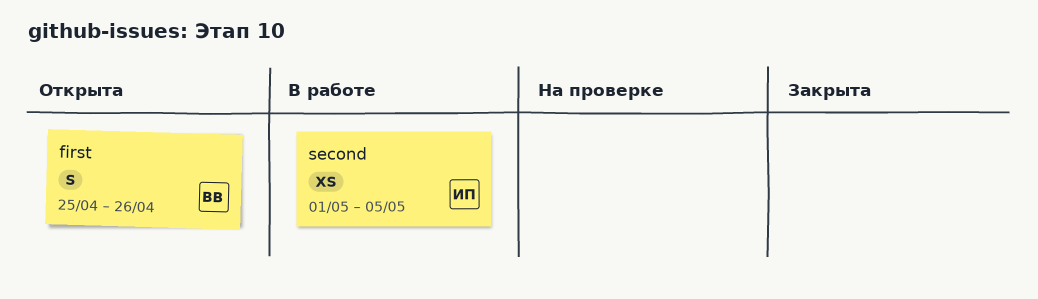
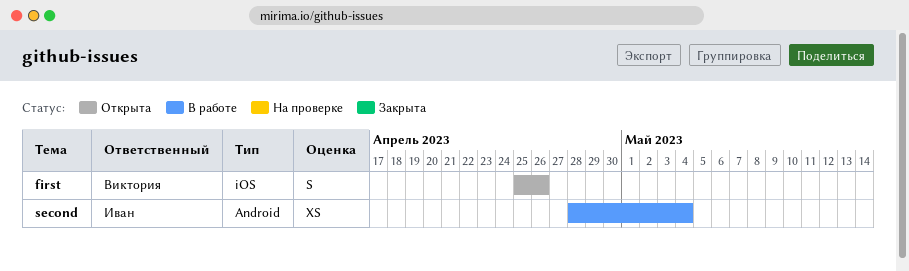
second, start: May 1 -> Apr 28
second, due: May 5 -> May 4

